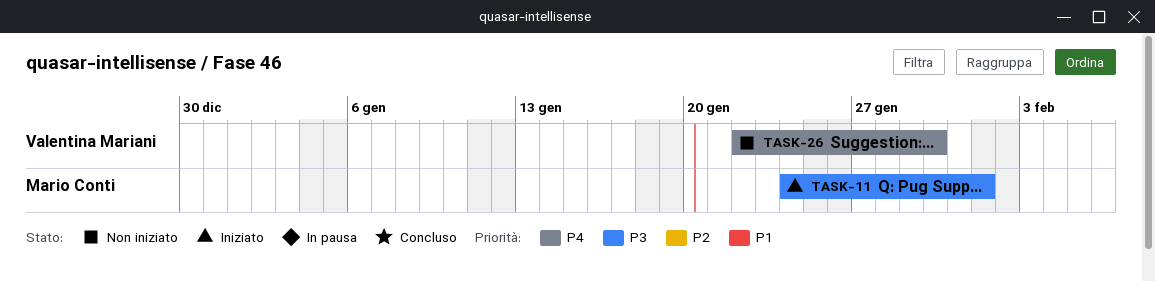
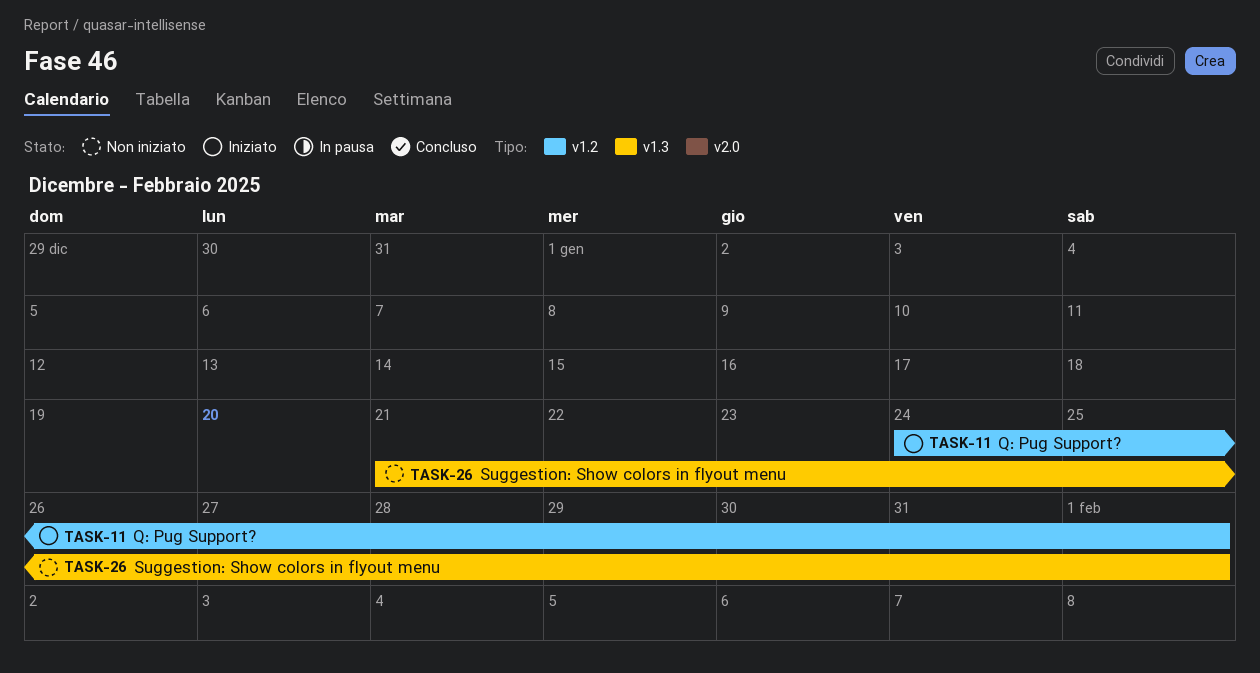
TASK-26, start: Jan 22 -> Jan 21
TASK-26, due: Jan 30 -> Feb 1

